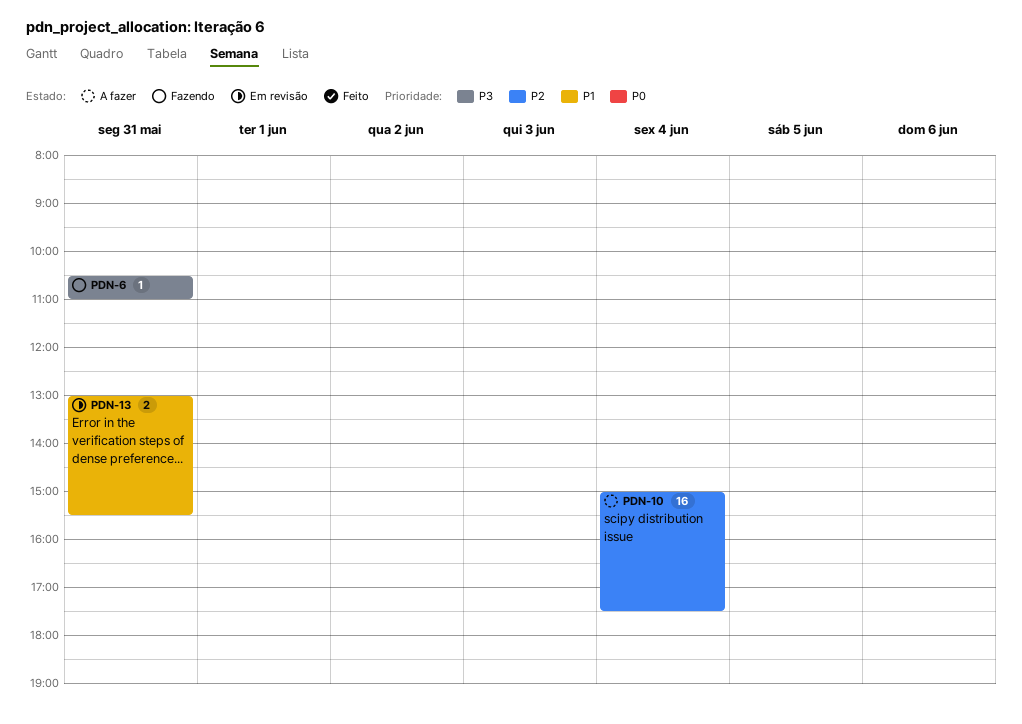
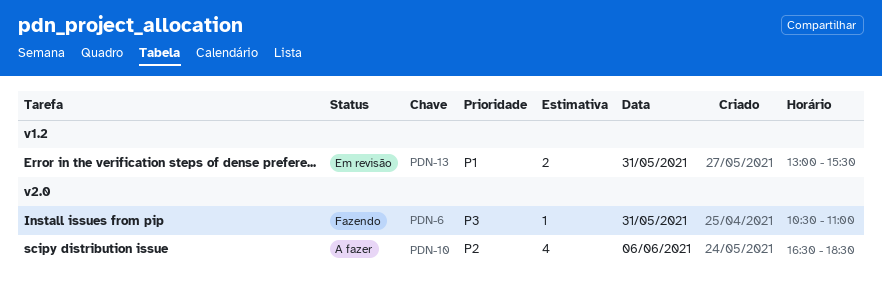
PDN-10, estimate: 16 -> 4
PDN-10, day: Jun 4 -> Jun 6
PDN-10, begins: 15:00 -> 16:30
PDN-10, ends: 17:30 -> 18:30

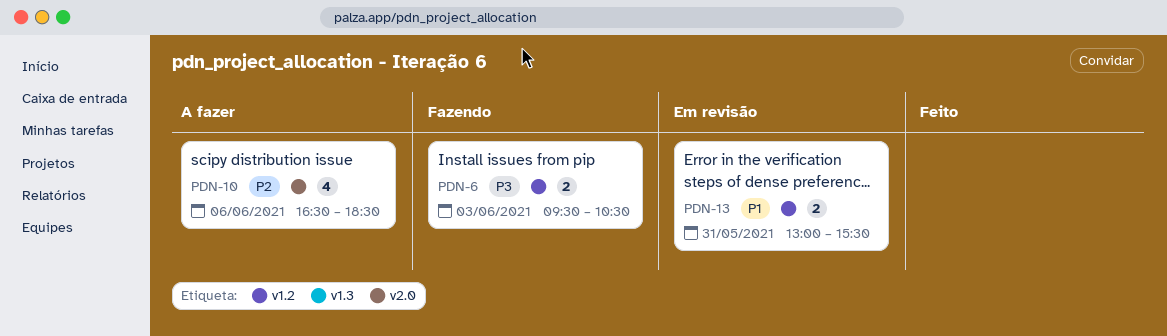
PDN-6, label: v2.0 -> v1.2
PDN-6, estimate: 1 -> 2
PDN-6, day: May 31 -> Jun 3
PDN-6, begins: 10:30 -> 09:30
PDN-6, ends: 11:00 -> 10:30

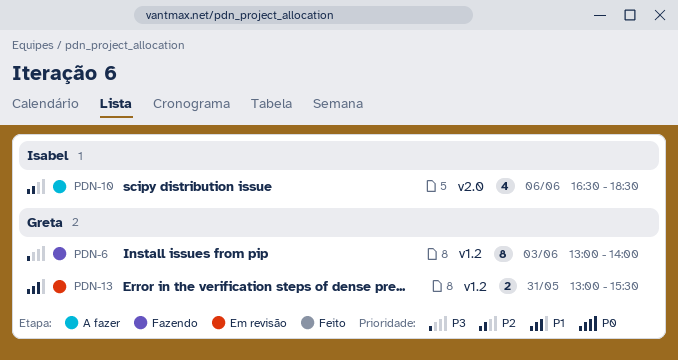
PDN-6, estimate: 2 -> 8
PDN-6, begins: 09:30 -> 13:00
PDN-6, ends: 10:30 -> 14:00

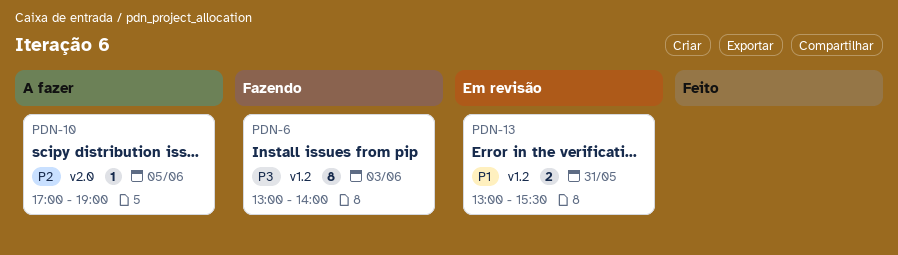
PDN-10, estimate: 4 -> 1
PDN-10, day: Jun 6 -> Jun 5
PDN-10, begins: 16:30 -> 17:00
PDN-10, ends: 18:30 -> 19:00

